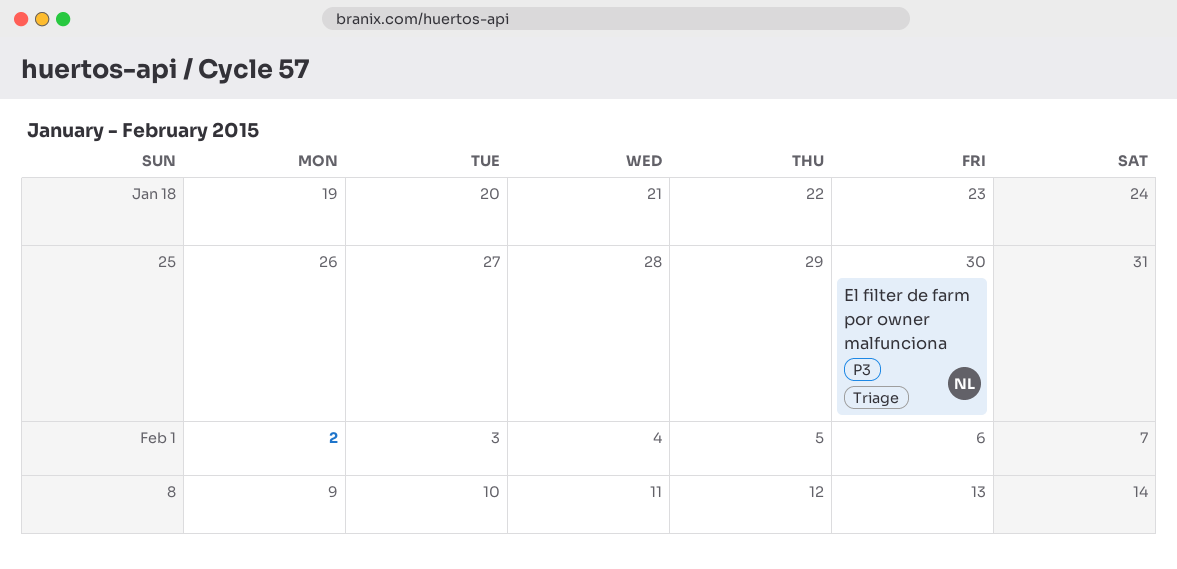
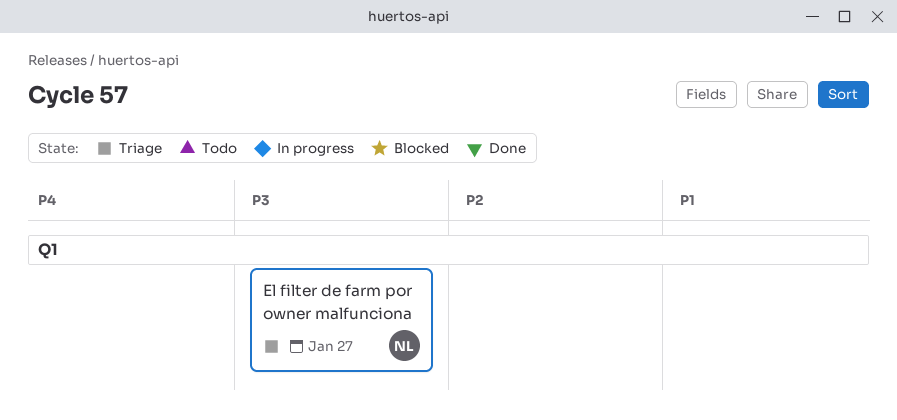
El filter de farm por owner malfunciona, due: Jan 30 -> Jan 27

